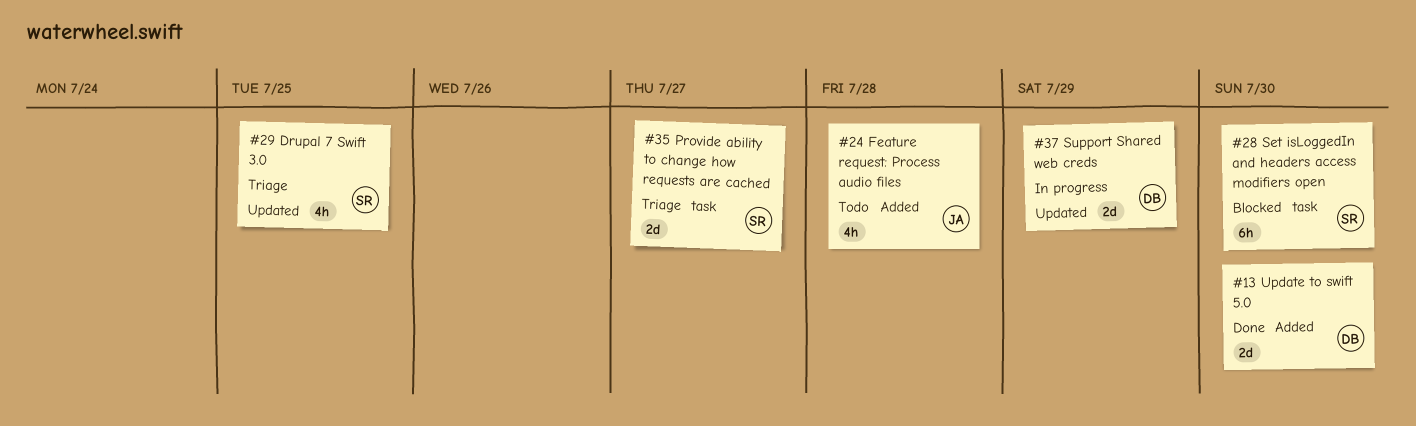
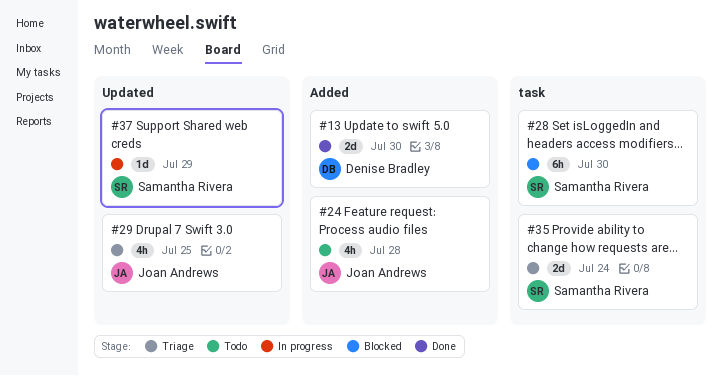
#29, owner: Samantha Rivera -> Joan Andrews
#35, due: Jul 27 -> Jul 24
#37, owner: Denise Bradley -> Samantha Rivera
#37, estimate: 2d -> 1d

